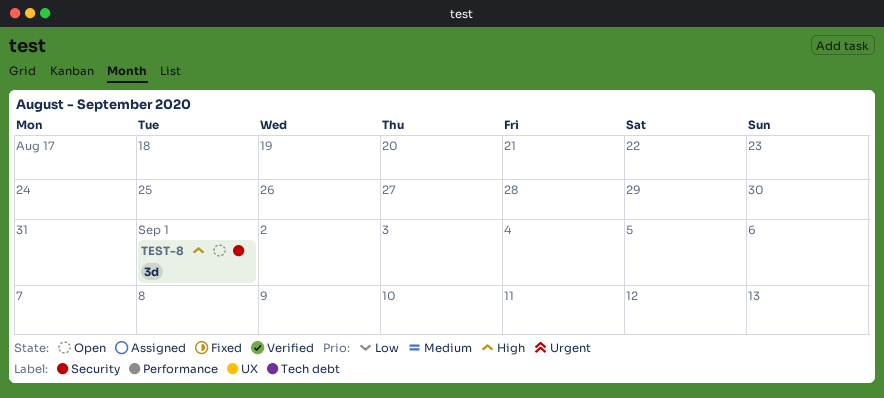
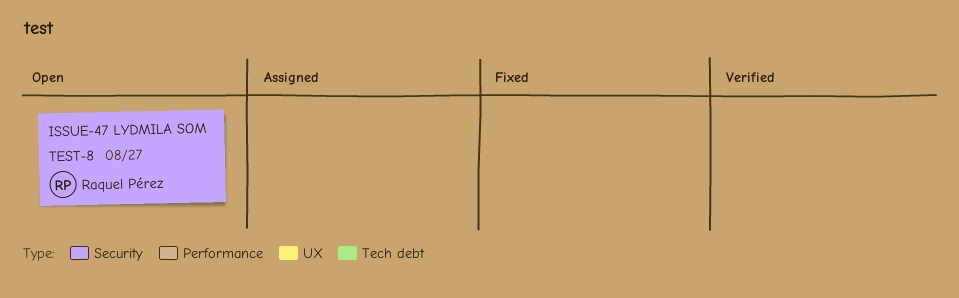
TEST-8, due: Sep 1 -> Aug 27

